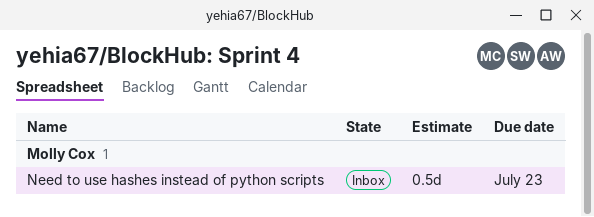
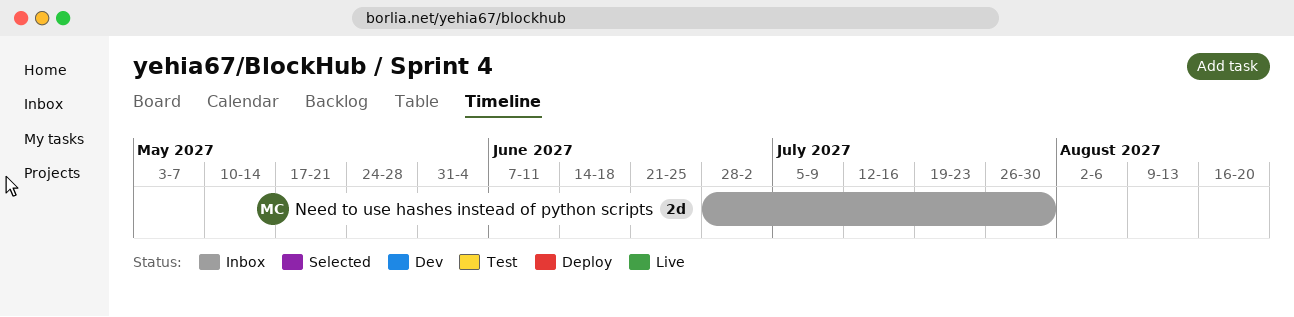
Need to use hashes instead of python scripts, estimate: 0.5d -> 2d
Need to use hashes instead of python scripts, due: Jul 23 -> Jul 30

